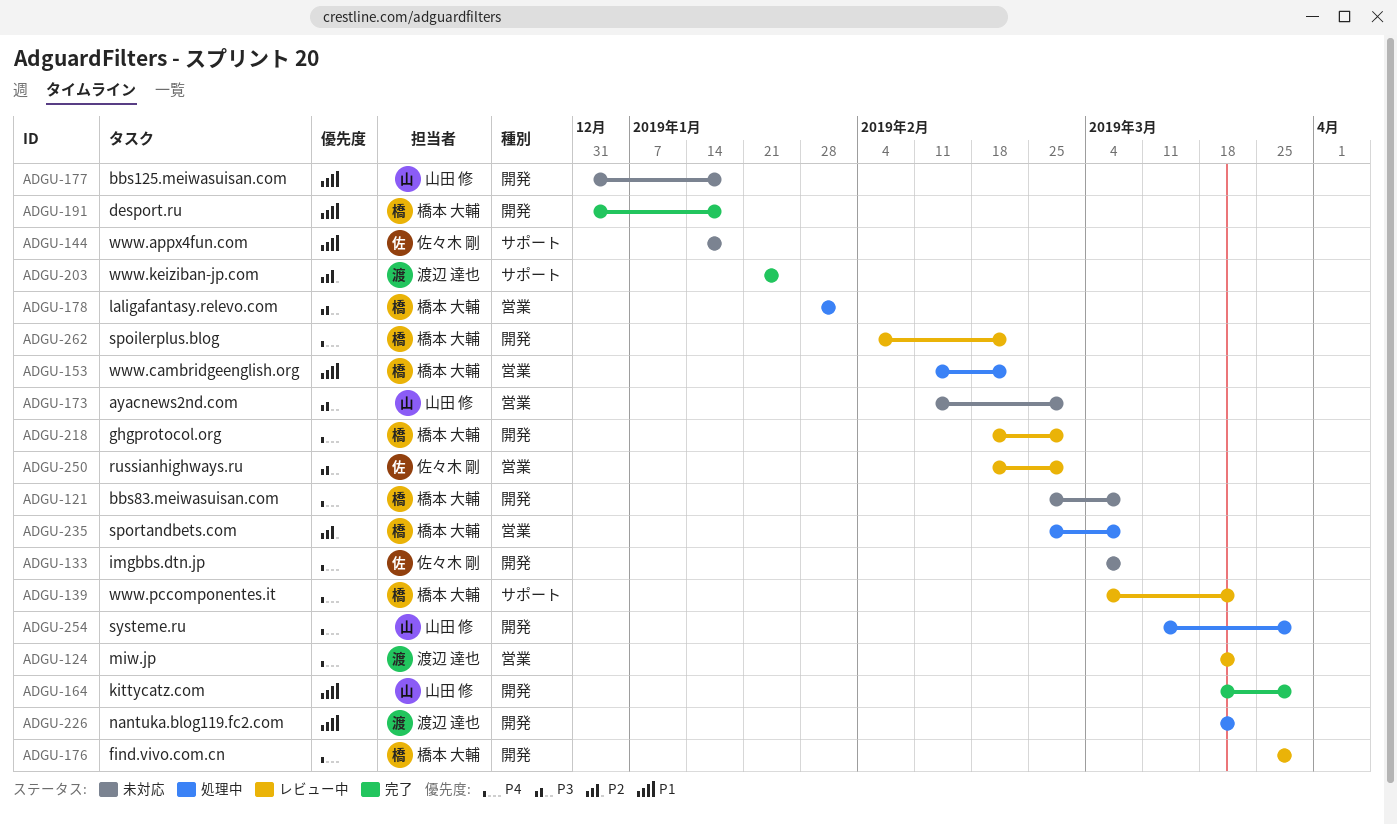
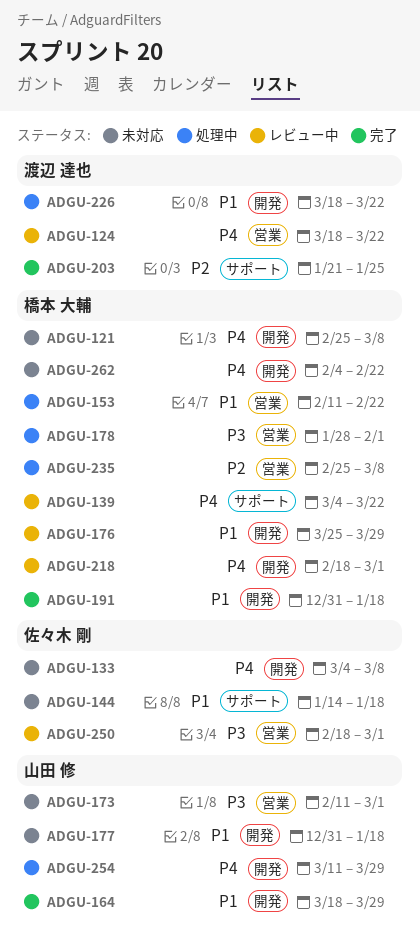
ADGU-176, priority: P4 -> P1
ADGU-262, status: レビュー中 -> 未対応

